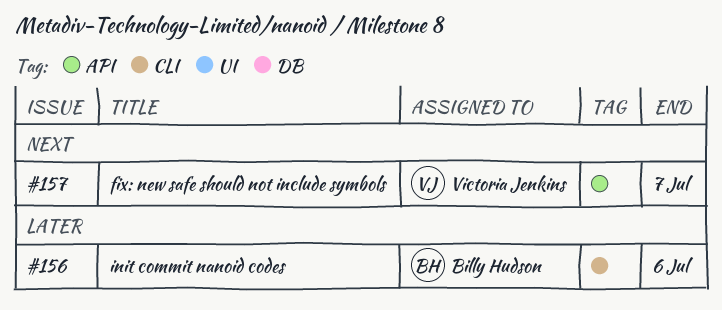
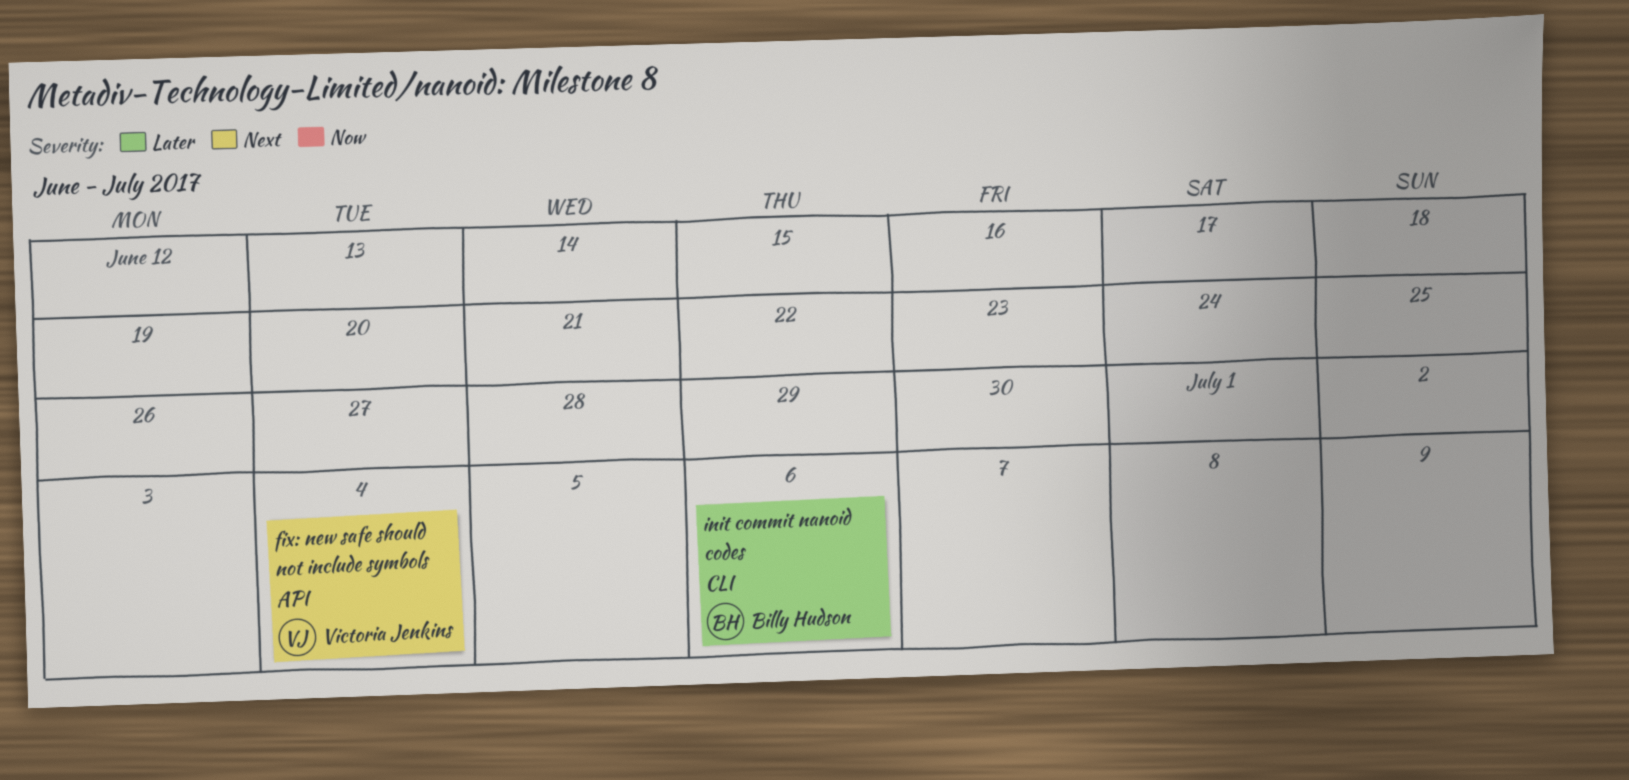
fix: new safe should not include symbols, due: Jul 7 -> Jul 4

